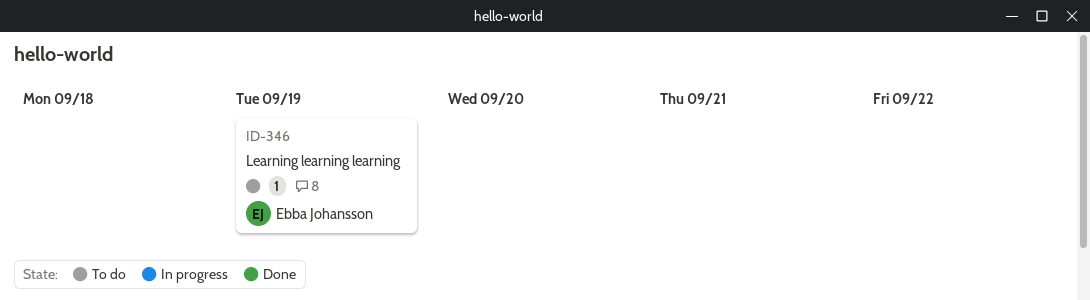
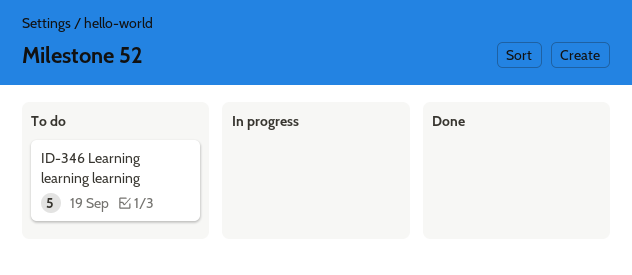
ID-346, estimate: 1 -> 5

